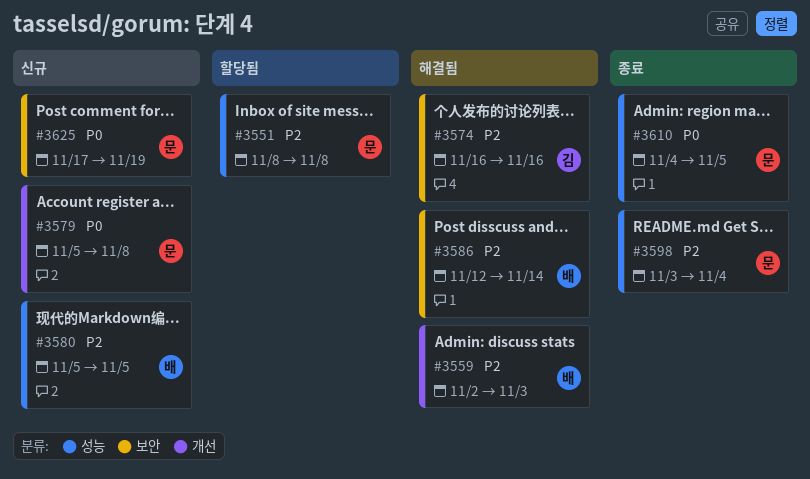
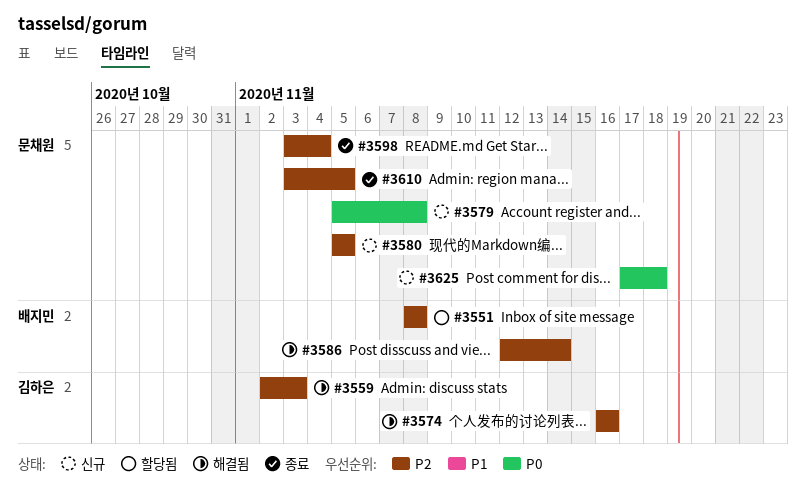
#3551, owner: 문채원 -> 배지민
#3559, owner: 배지민 -> 김하은
#3580, owner: 배지민 -> 문채원
#3610, priority: P0 -> P2
#3610, start: Nov 4 -> Nov 3
#3625, due: Nov 19 -> Nov 18

